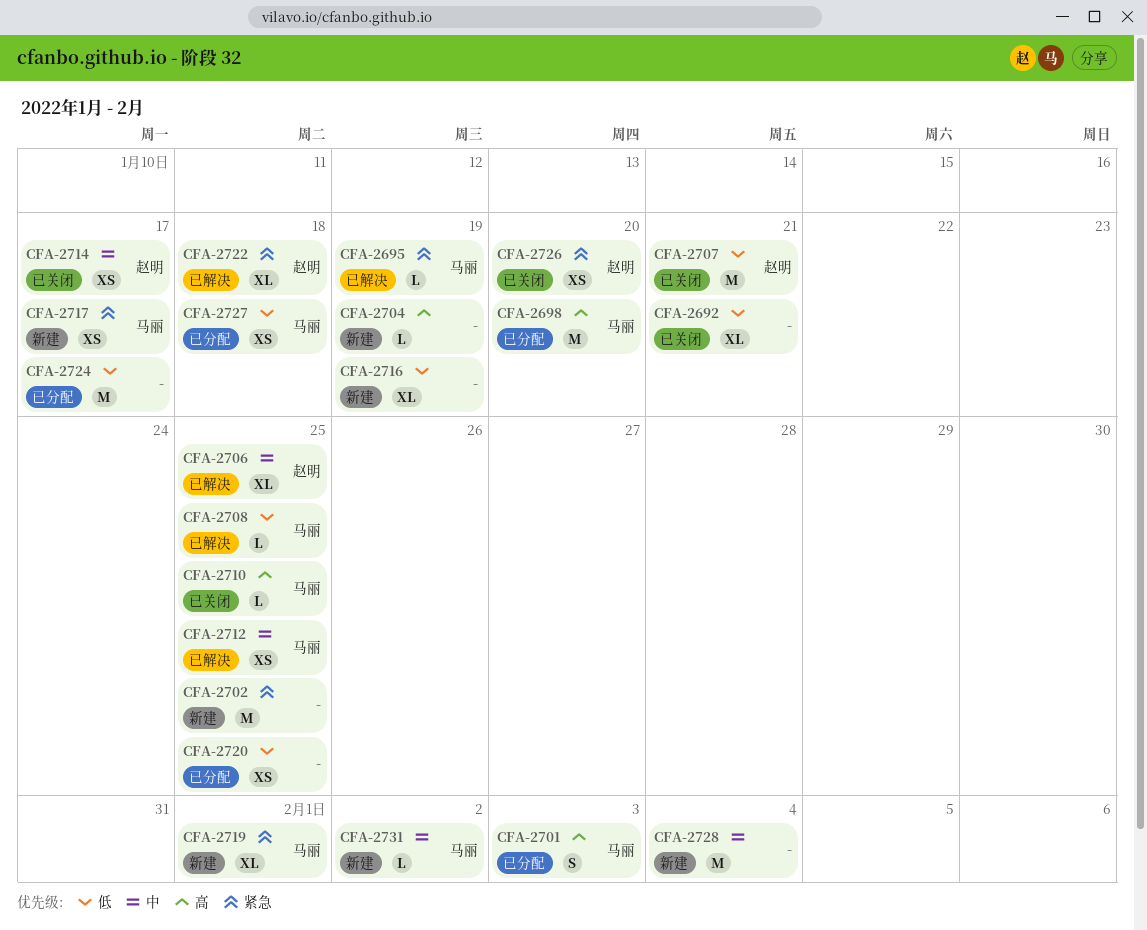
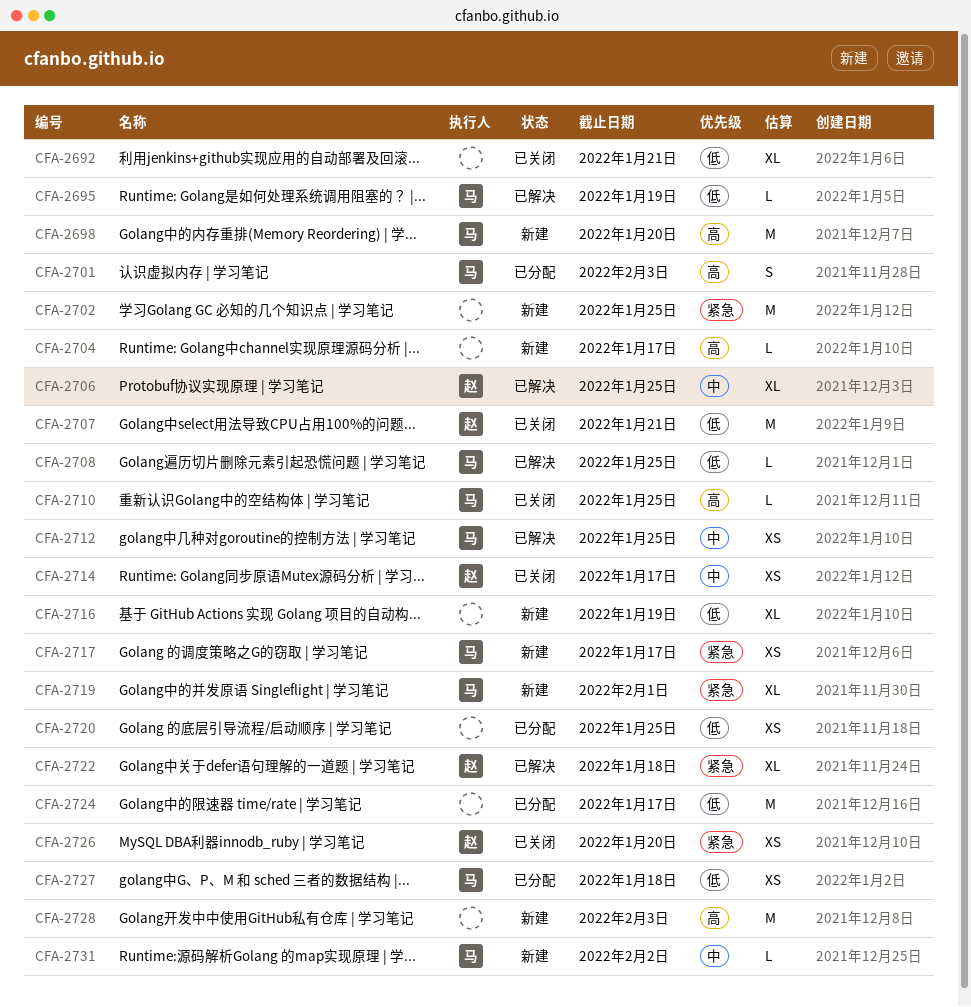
CFA-2695, priority: 紧急 -> 低
CFA-2698, status: 已分配 -> 新建
CFA-2704, due: Jan 19 -> Jan 17
CFA-2728, priority: 中 -> 高
CFA-2728, due: Feb 4 -> Feb 3

